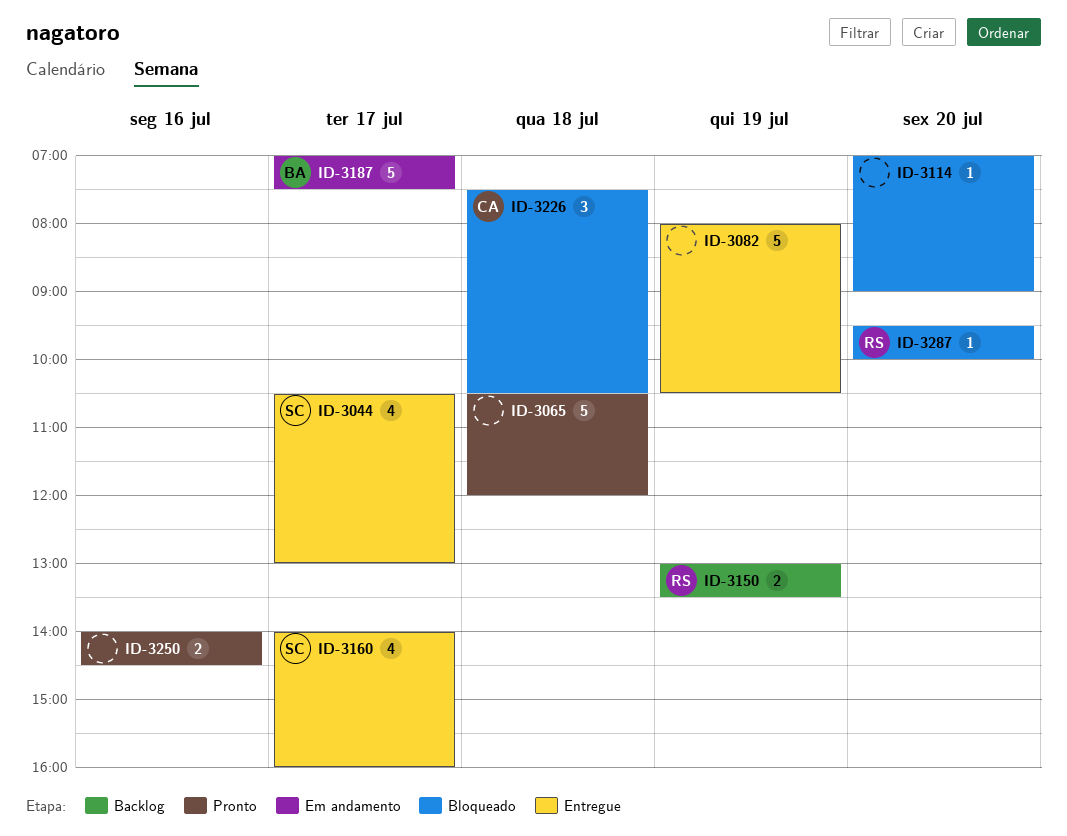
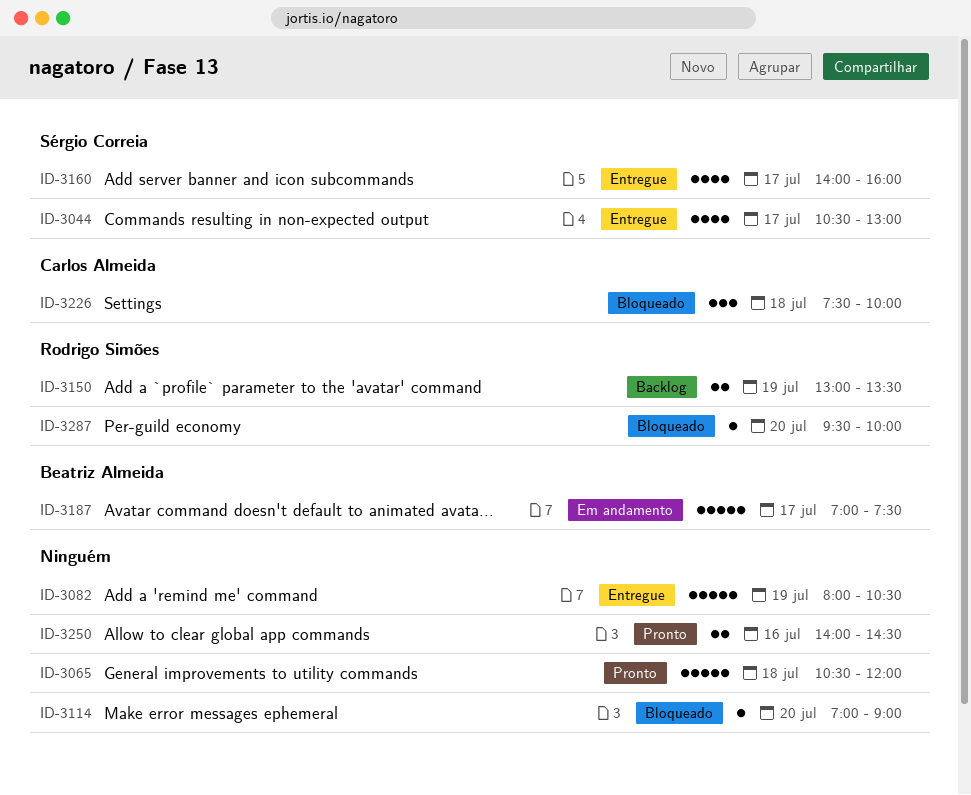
ID-3226, ends: 10:30 -> 10:00

